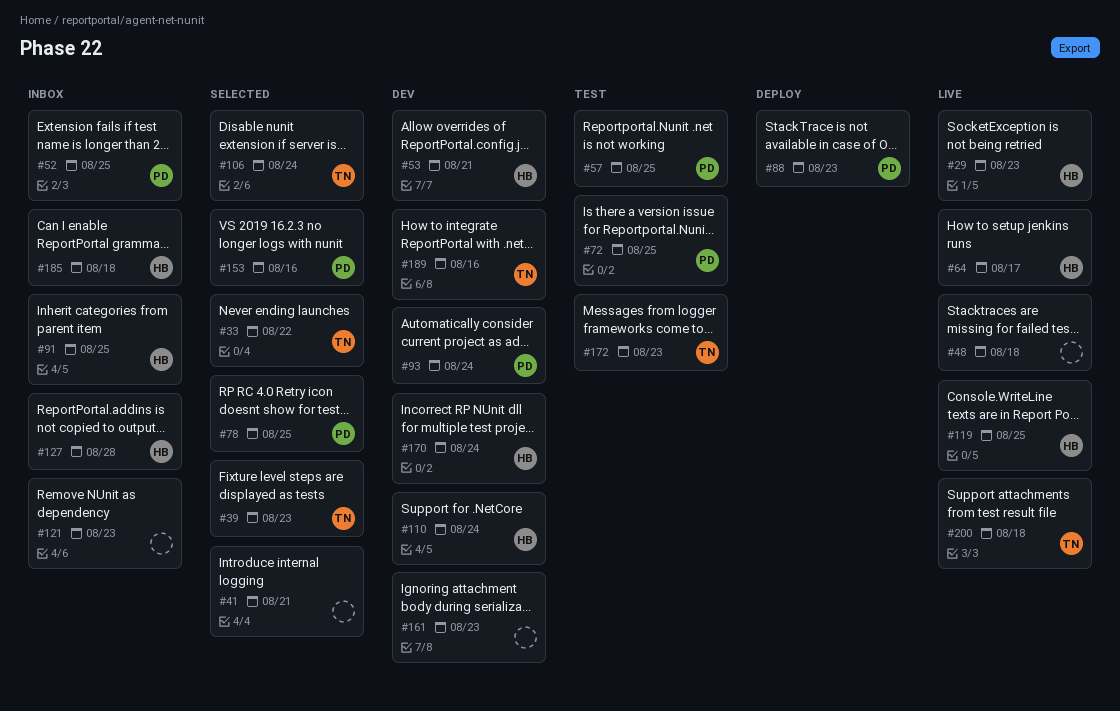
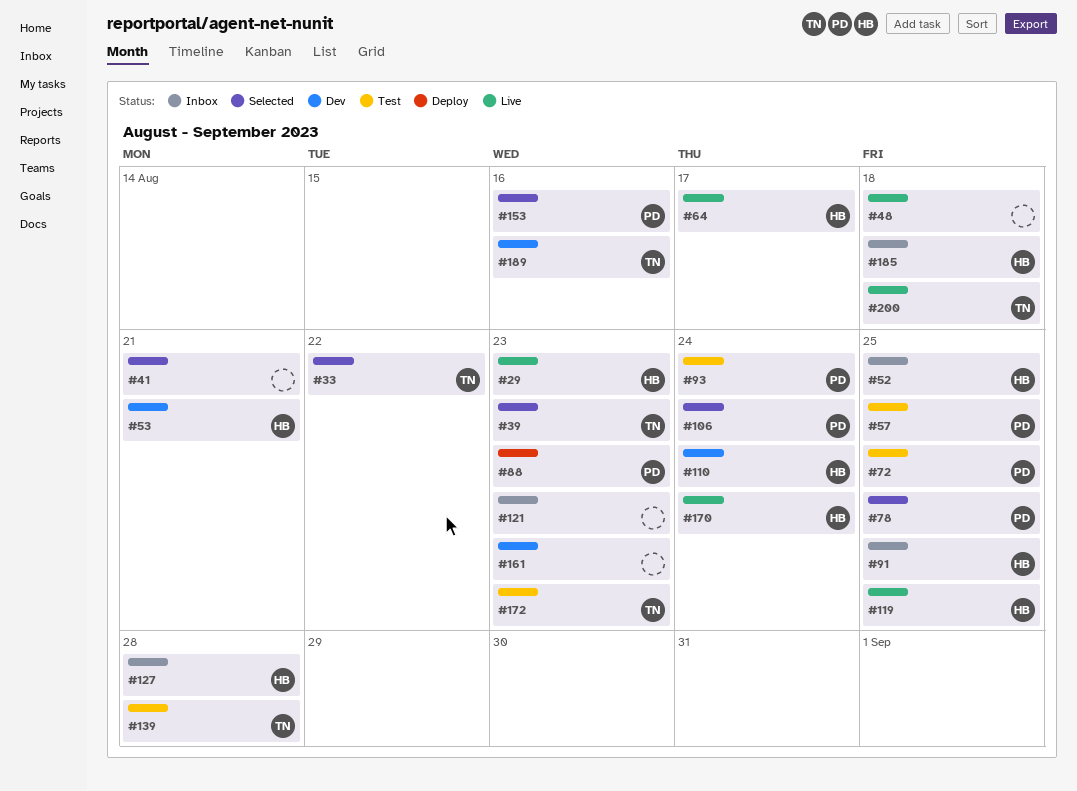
#52, owner: PD -> HB
#93, status: Dev -> Test
#106, owner: TN -> PD
#139: none -> present
#170, status: Dev -> Live

